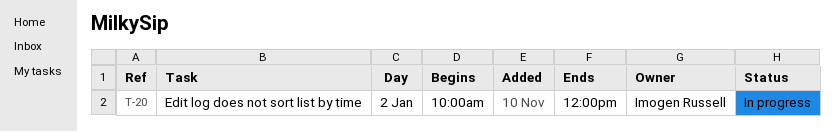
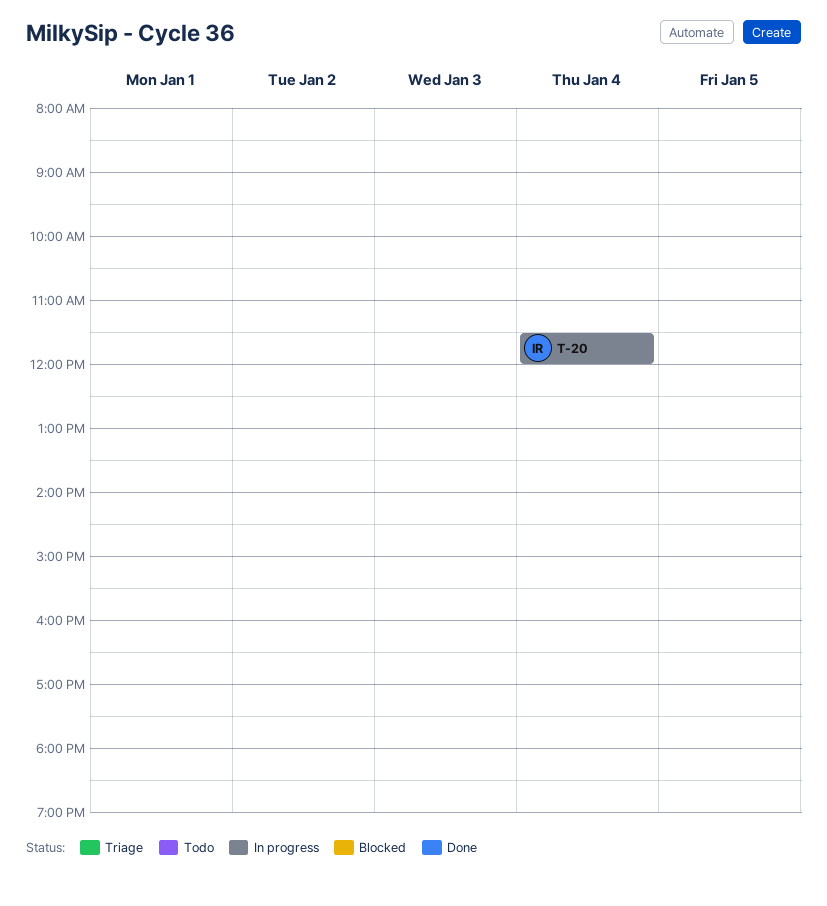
T-20, day: Jan 2 -> Jan 4
T-20, begins: 10:00 -> 11:30

